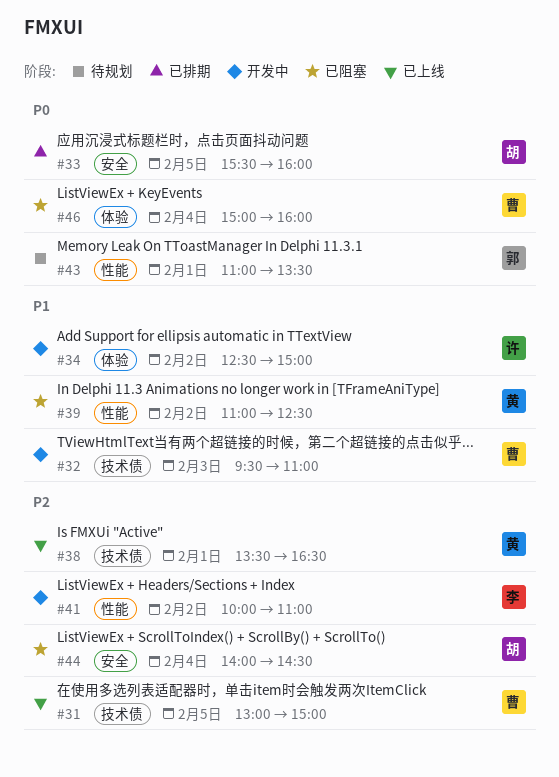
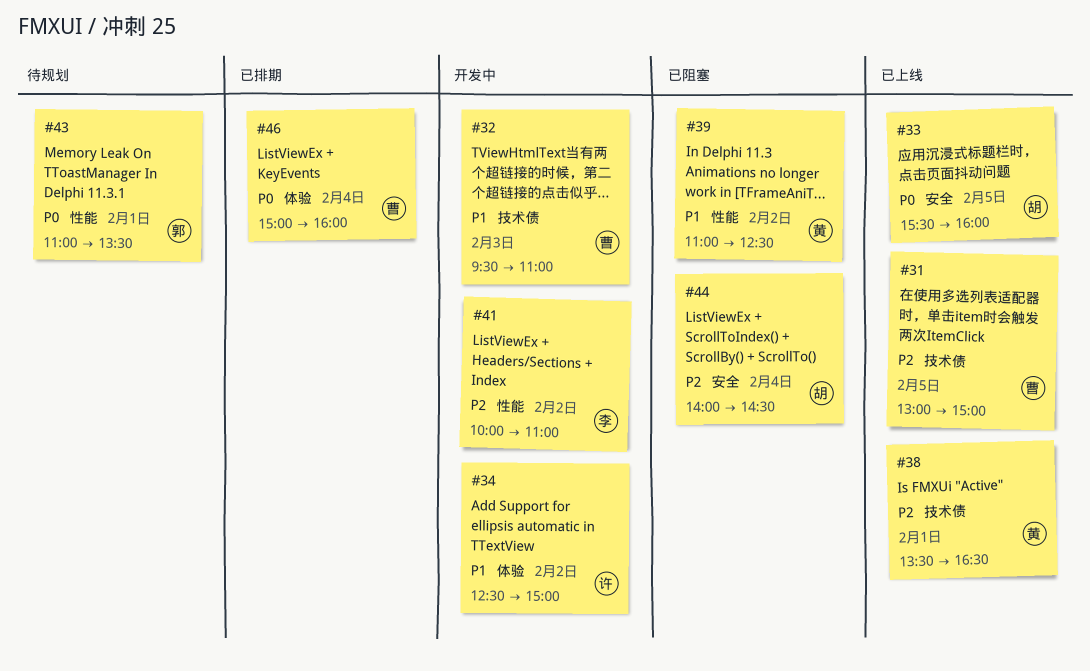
#33, status: 已排期 -> 已上线
#46, status: 已阻塞 -> 已排期

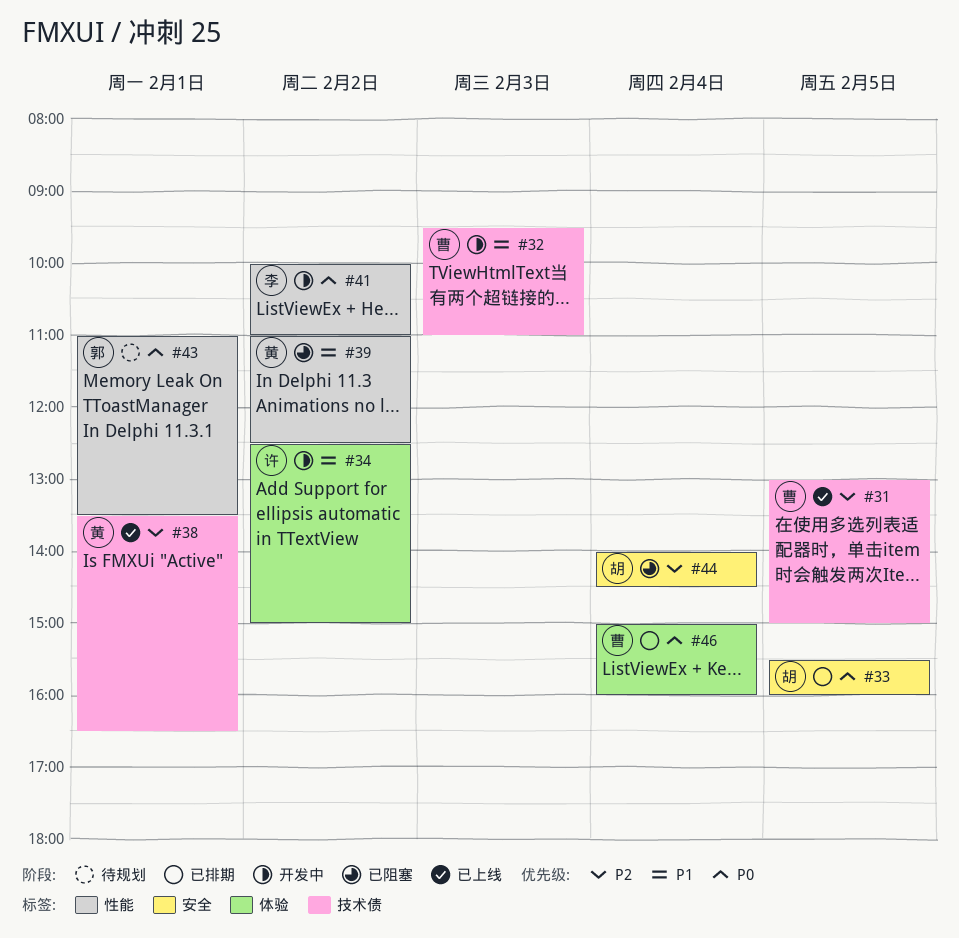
#33, status: 已上线 -> 已排期
#41, priority: P2 -> P0

